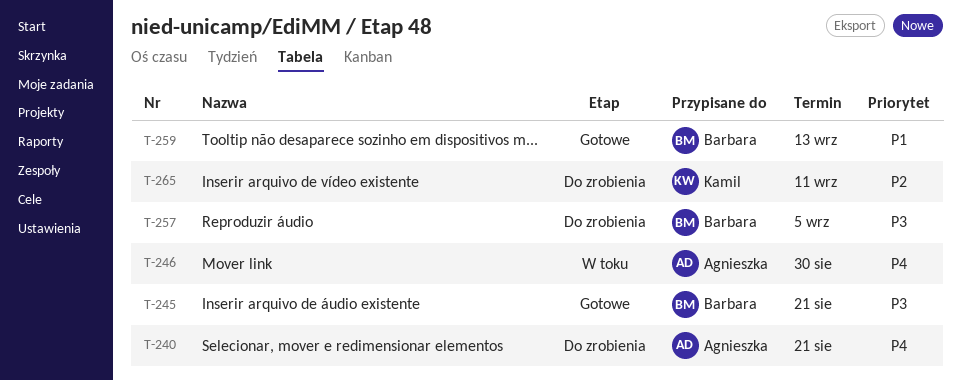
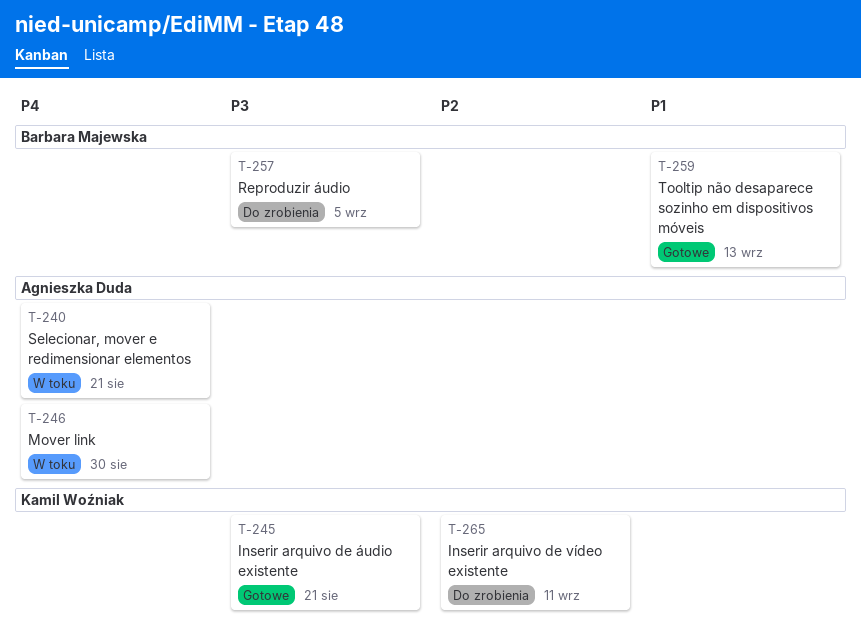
T-240, status: Do zrobienia -> W toku
T-245, owner: Barbara Majewska -> Kamil Woźniak

